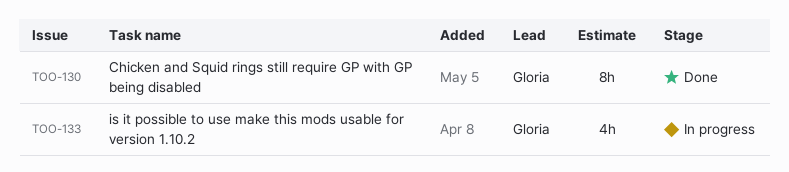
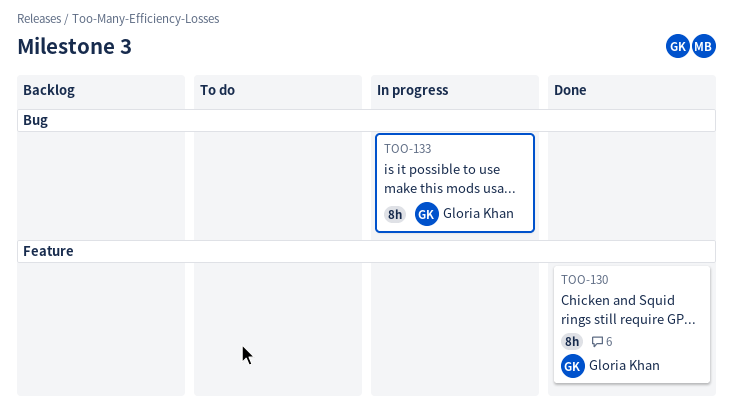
TOO-133, estimate: 4h -> 8h

